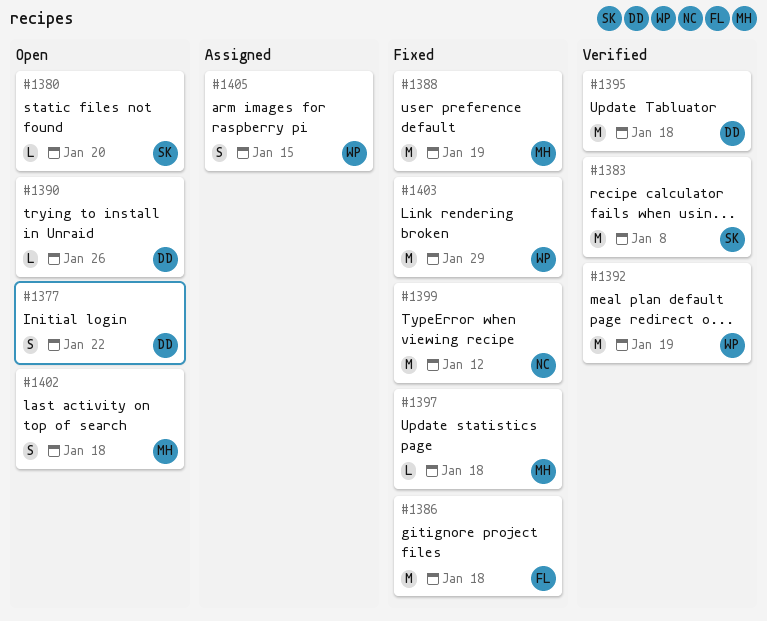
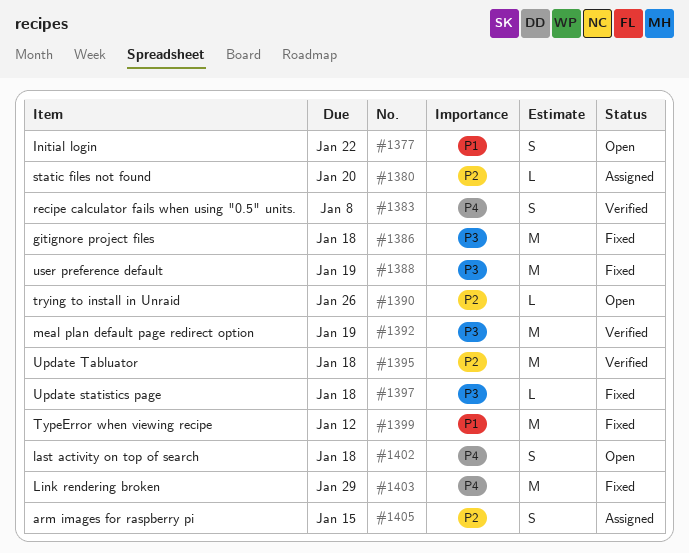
#1380, status: Open -> Assigned
#1383, estimate: M -> S

